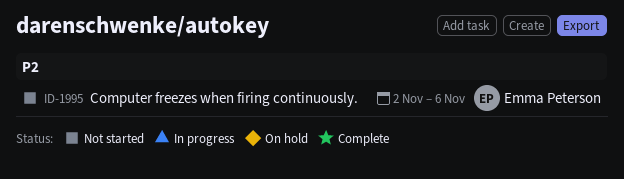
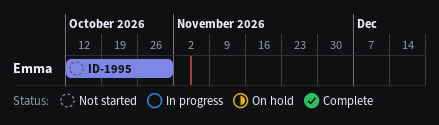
ID-1995, start: Nov 2 -> Oct 12
ID-1995, due: Nov 6 -> Oct 30

